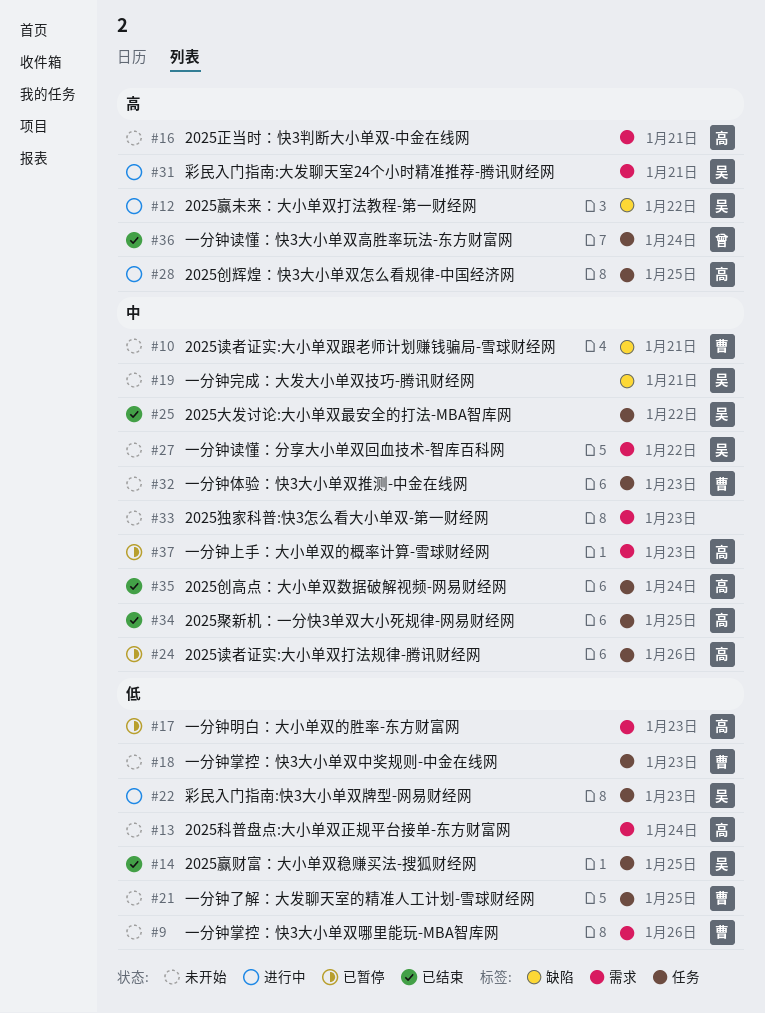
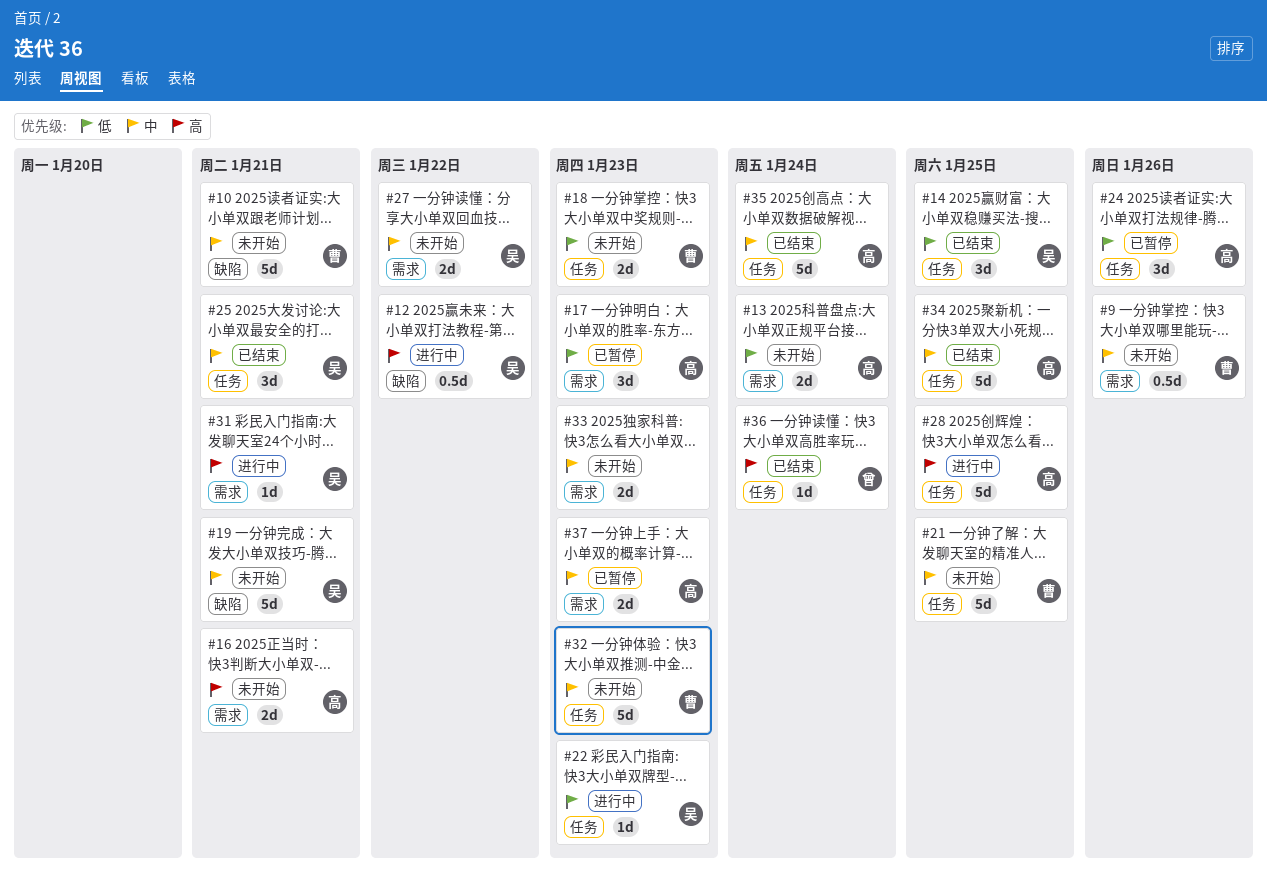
#9, priority: 低 -> 中
#21, priority: 低 -> 中
#24, priority: 中 -> 低
#25, due: Jan 22 -> Jan 21

